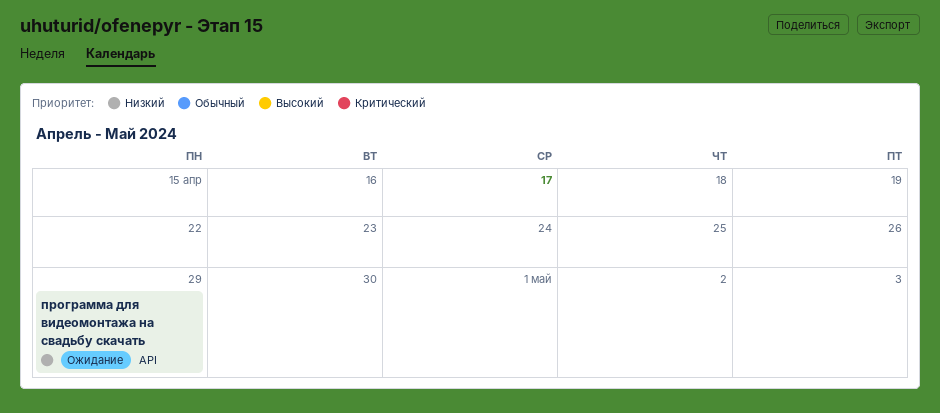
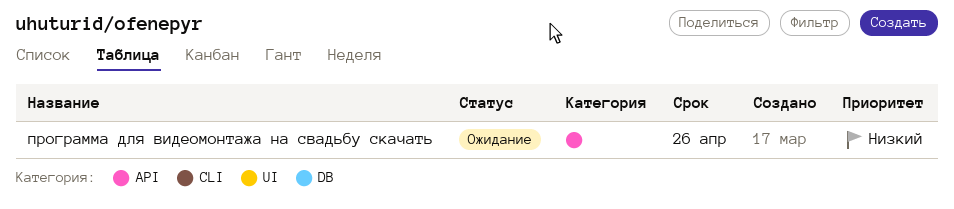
программа для видеомонтажа на свадьбу скачать, due: Apr 29 -> Apr 26

